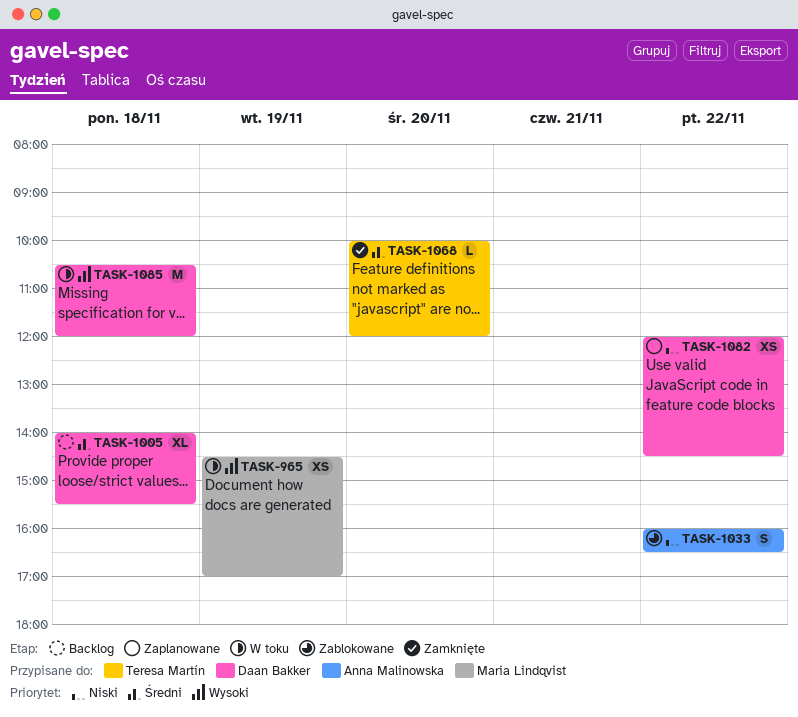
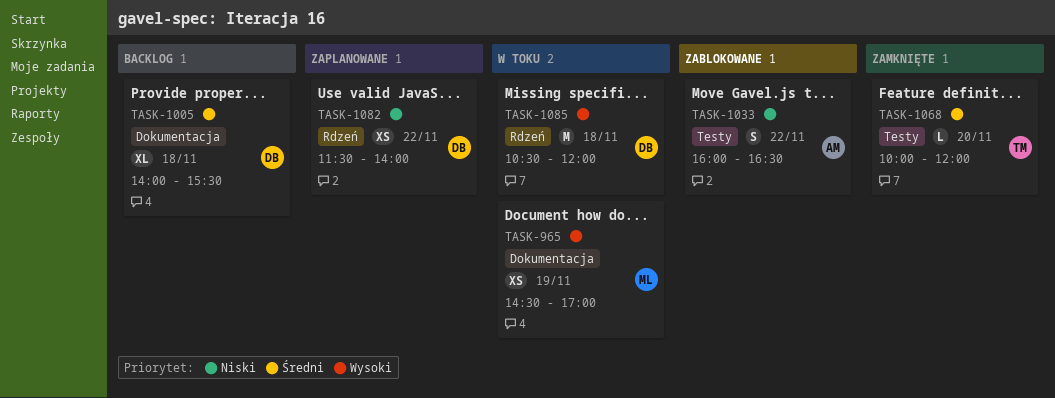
TASK-1082, begins: 12:00 -> 11:30
TASK-1082, ends: 14:30 -> 14:00

